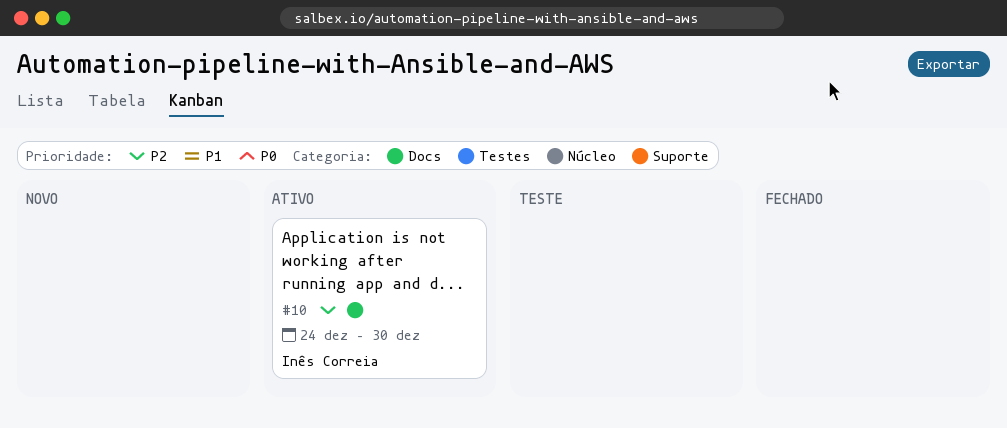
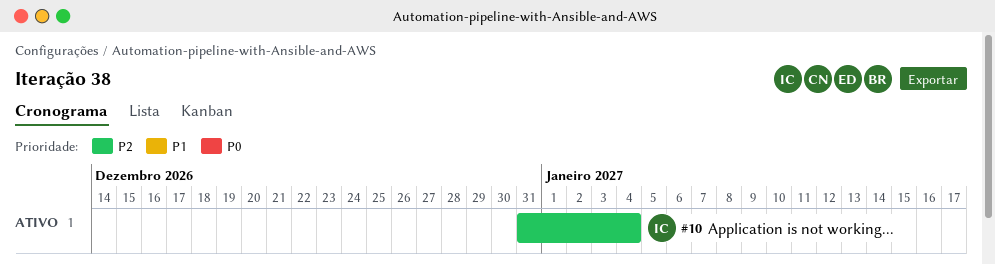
#10, start: Dec 24 -> Dec 31
#10, due: Dec 30 -> Jan 4

